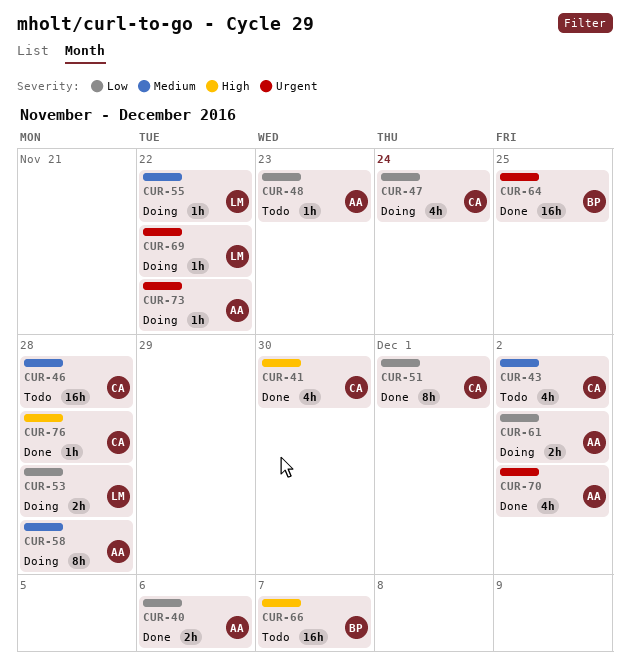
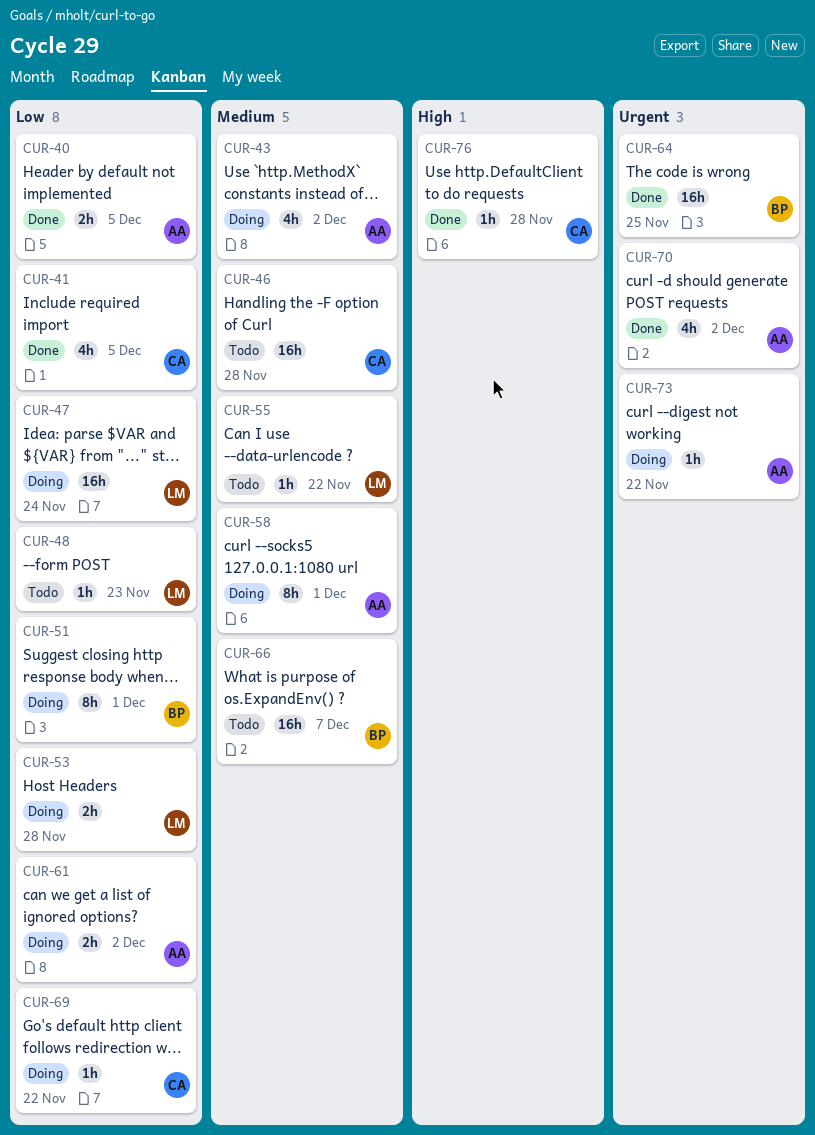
CUR-40, due: Dec 6 -> Dec 5
CUR-41, priority: High -> Low
CUR-41, due: Nov 30 -> Dec 5
CUR-43, status: Todo -> Doing
CUR-43, owner: CA -> AA
CUR-47, owner: CA -> LM
CUR-47, estimate: 4h -> 16h
CUR-48, owner: AA -> LM
CUR-51, status: Done -> Doing
CUR-51, owner: CA -> BP
CUR-55, status: Doing -> Todo
CUR-58, due: Nov 28 -> Dec 1
CUR-66, priority: High -> Medium
CUR-69, owner: LM -> CA
CUR-69, priority: Urgent -> Low

